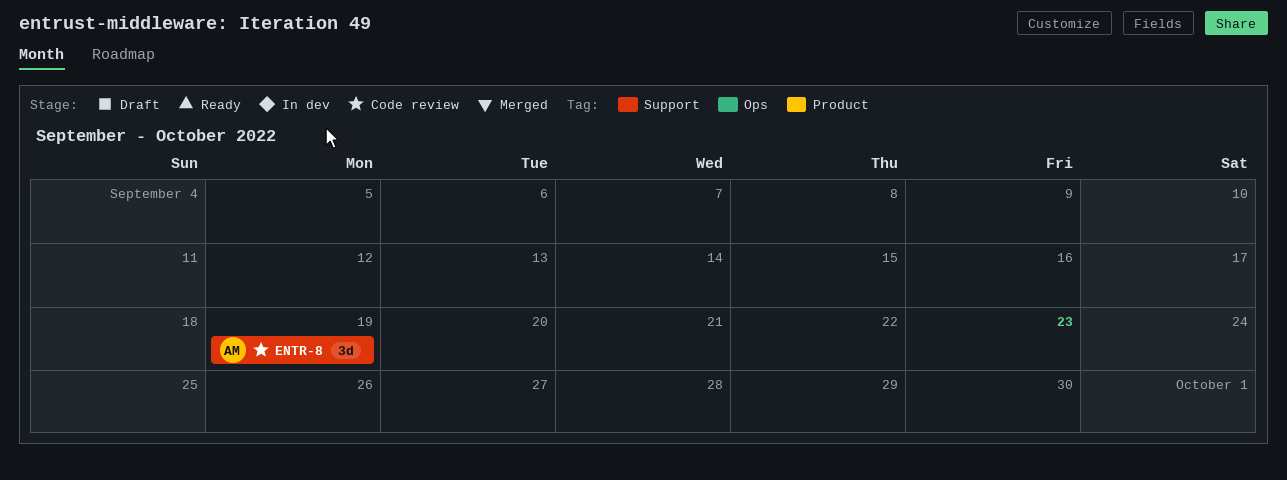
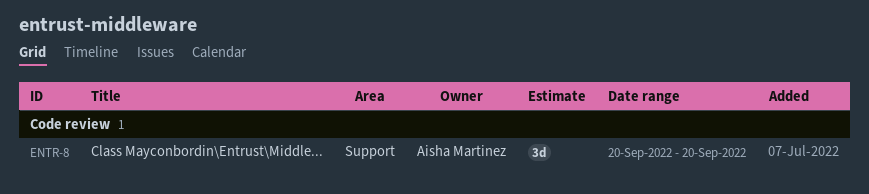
ENTR-8, start: Sep 19 -> Sep 20
ENTR-8, due: Sep 19 -> Sep 20

